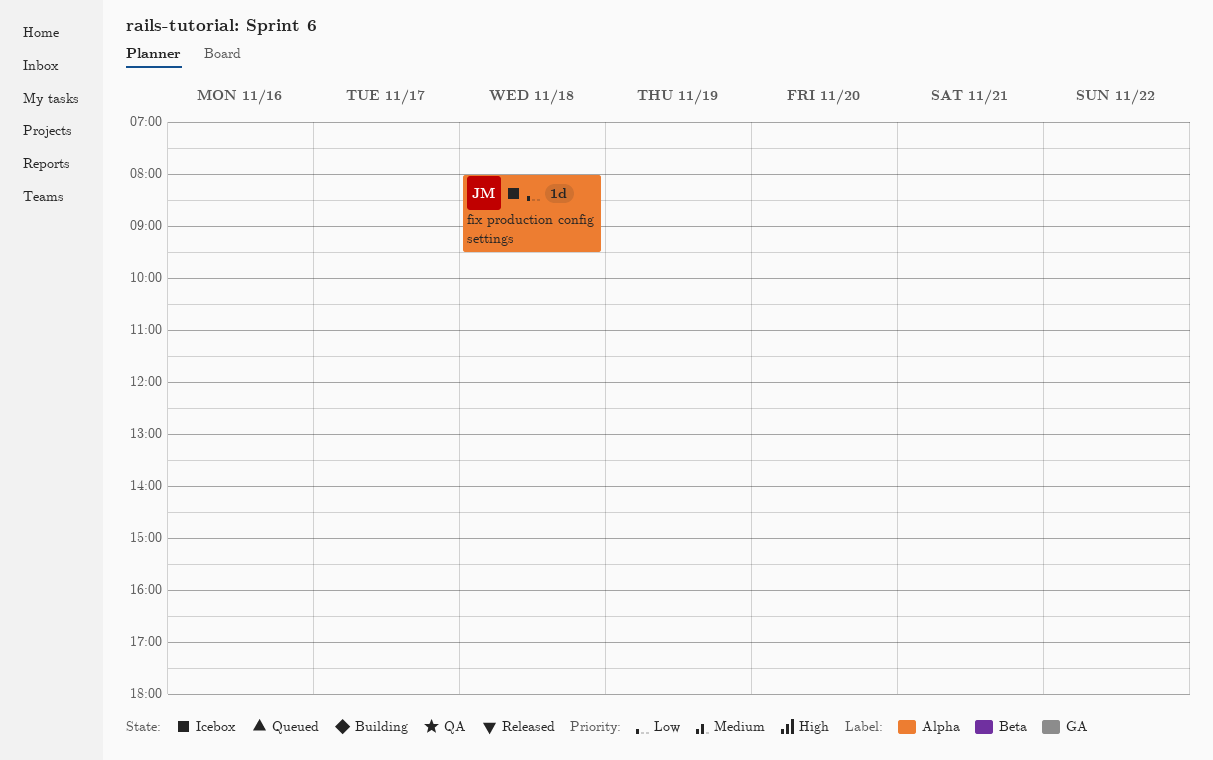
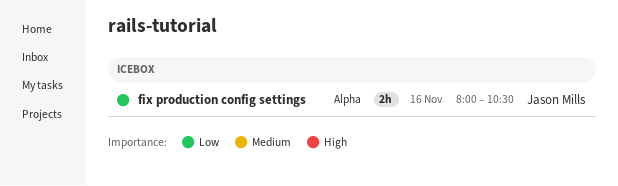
fix production config settings, estimate: 1d -> 2h
fix production config settings, day: Nov 18 -> Nov 16
fix production config settings, ends: 09:30 -> 10:30

